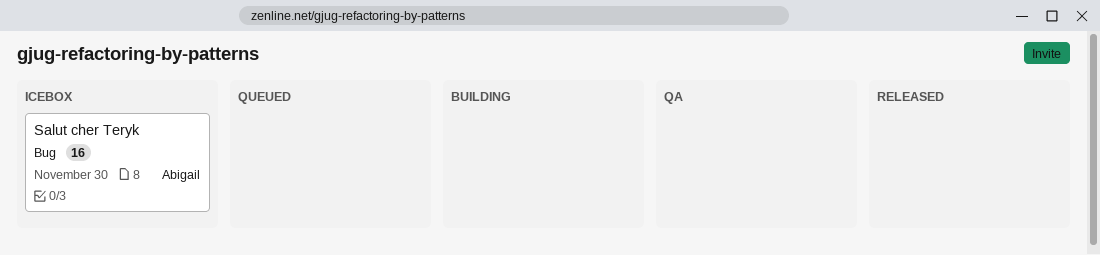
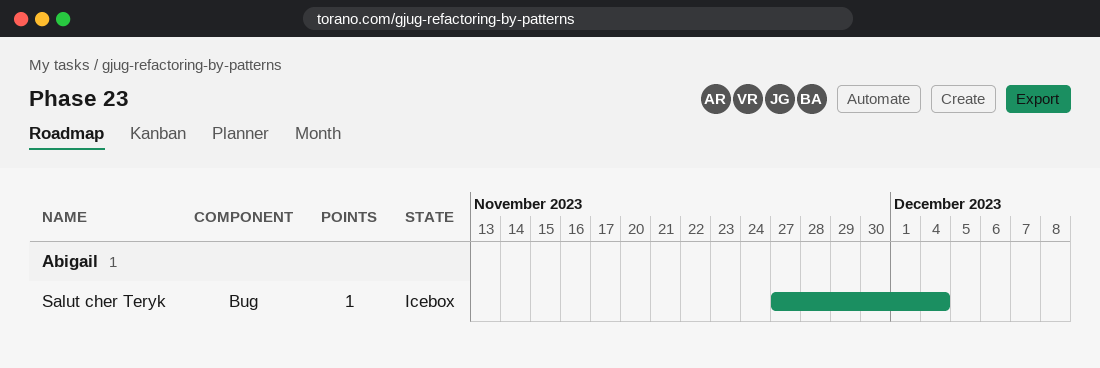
Salut cher Teryk, estimate: 16 -> 1
Salut cher Teryk, due: Nov 30 -> Dec 4

